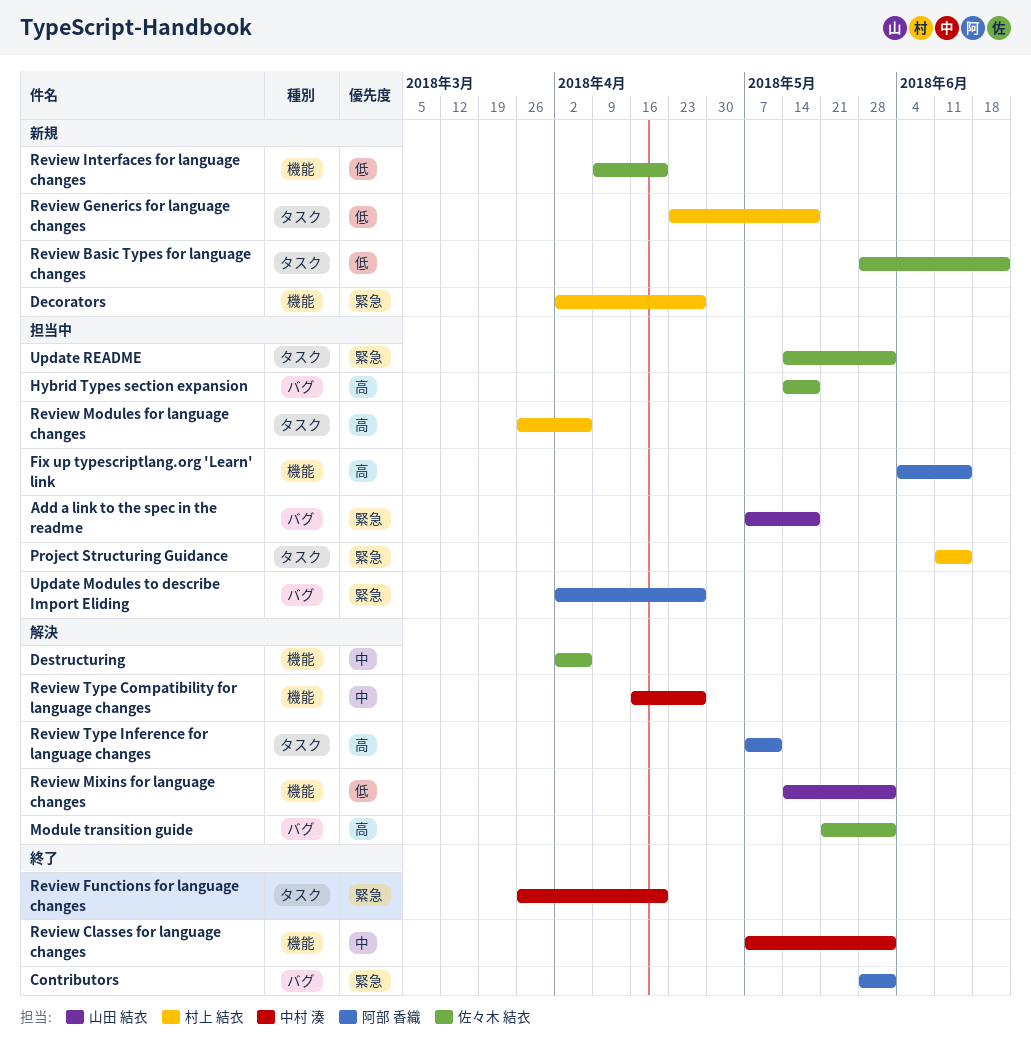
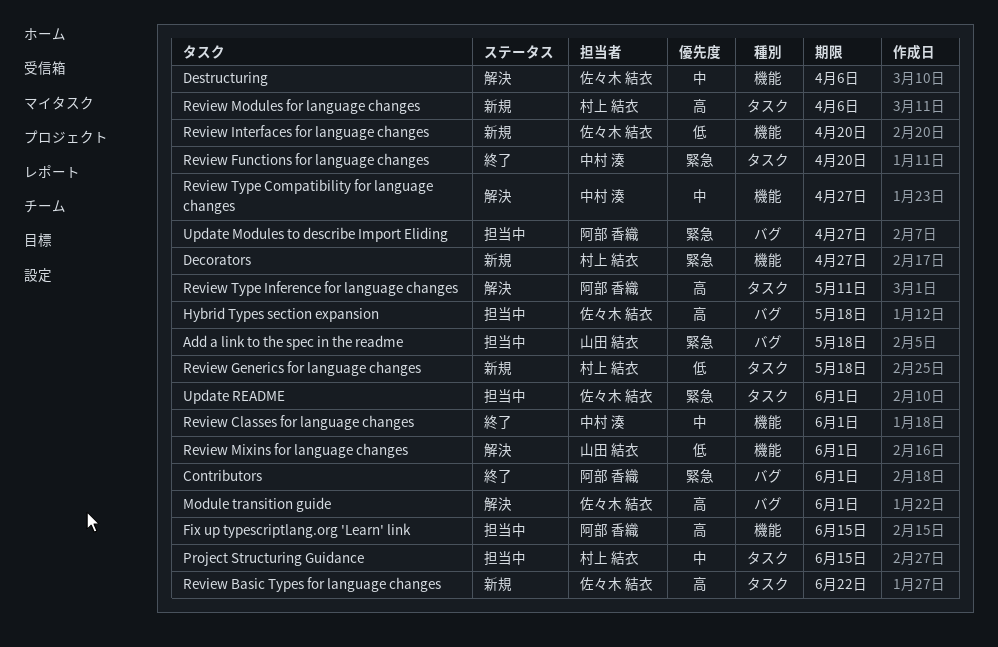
Project Structuring Guidance, priority: 緊急 -> 中
Review Basic Types for language changes, priority: 低 -> 高
Review Modules for language changes, status: 担当中 -> 新規

